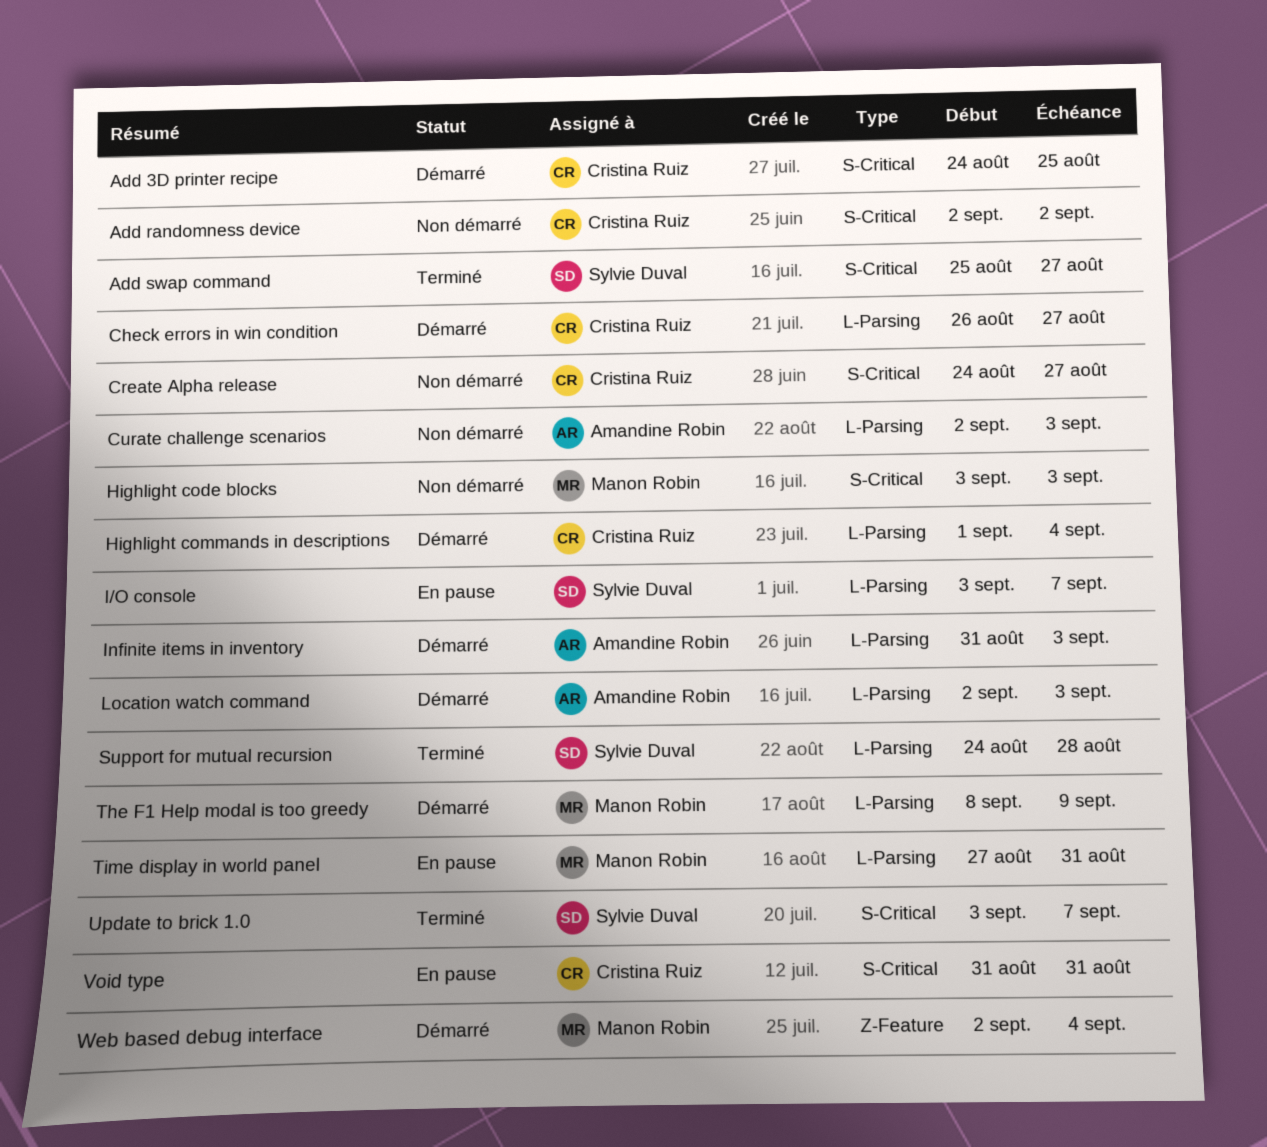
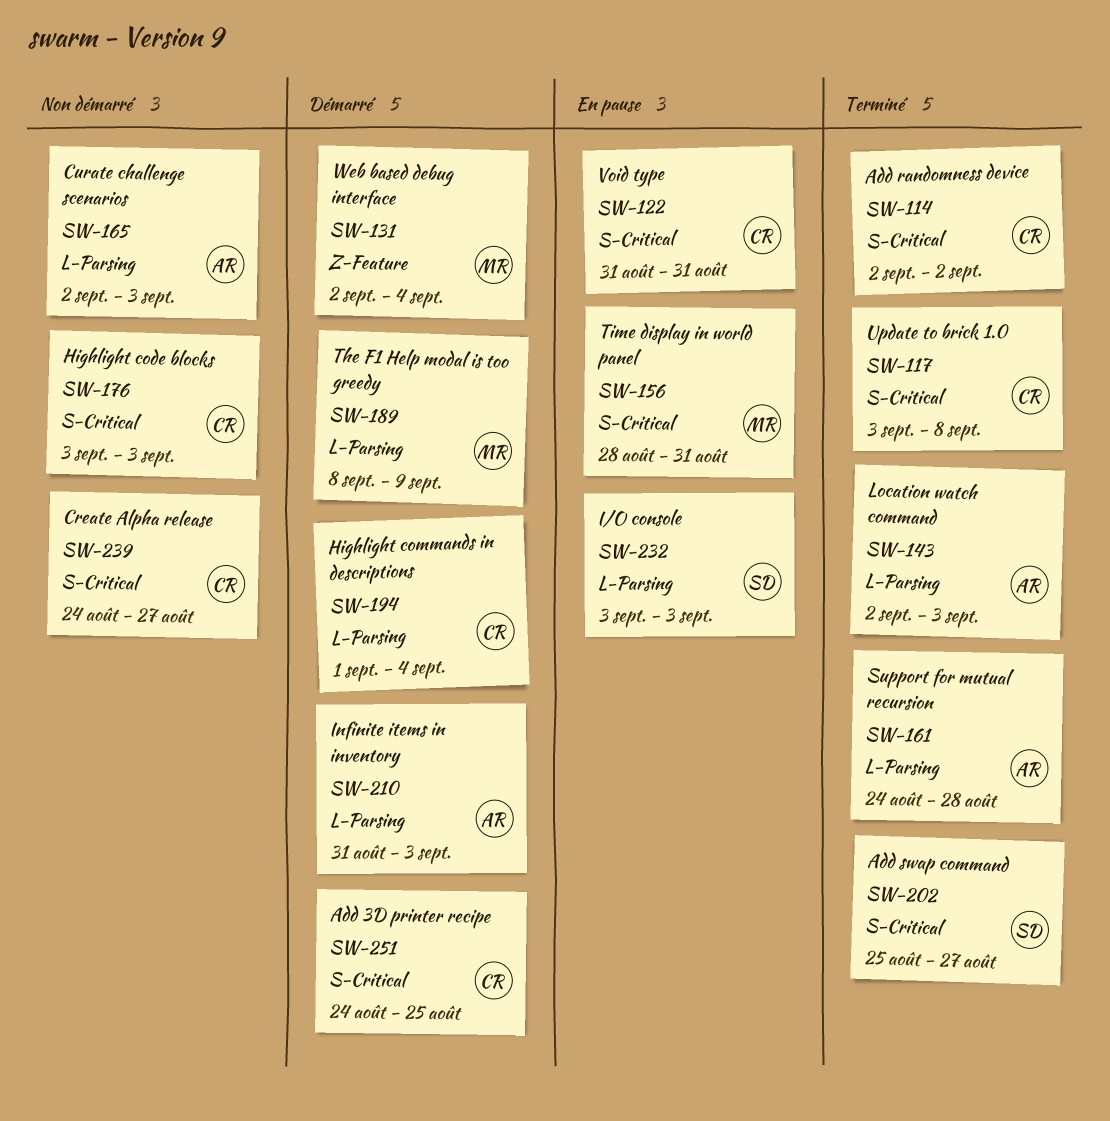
Add randomness device, status: Non démarré -> Terminé
Check errors in win condition: present -> none
Highlight code blocks, owner: Manon Robin -> Cristina Ruiz
I/O console, due: Sep 7 -> Sep 3
Location watch command, status: Démarré -> Terminé
Support for mutual recursion, owner: Sylvie Duval -> Amandine Robin
Time display in world panel, label: L-Parsing -> S-Critical
Time display in world panel, start: Aug 27 -> Aug 28
Update to brick 1.0, owner: Sylvie Duval -> Cristina Ruiz
Update to brick 1.0, due: Sep 7 -> Sep 8

